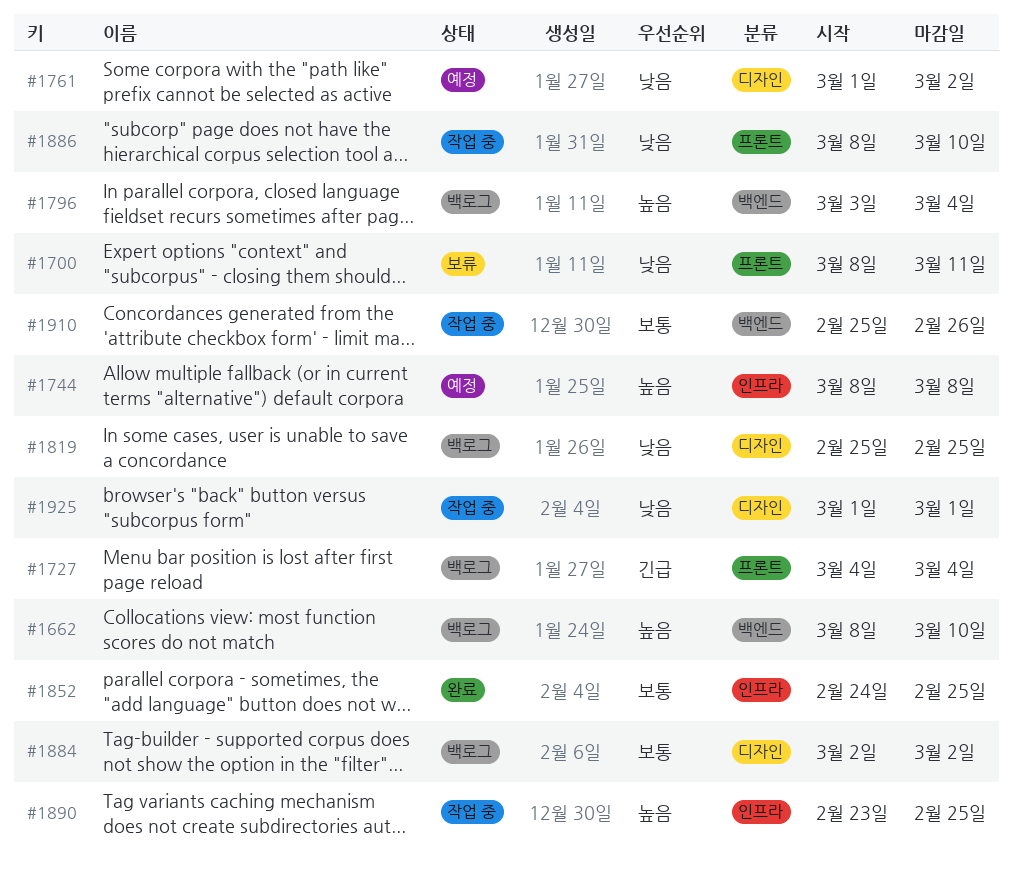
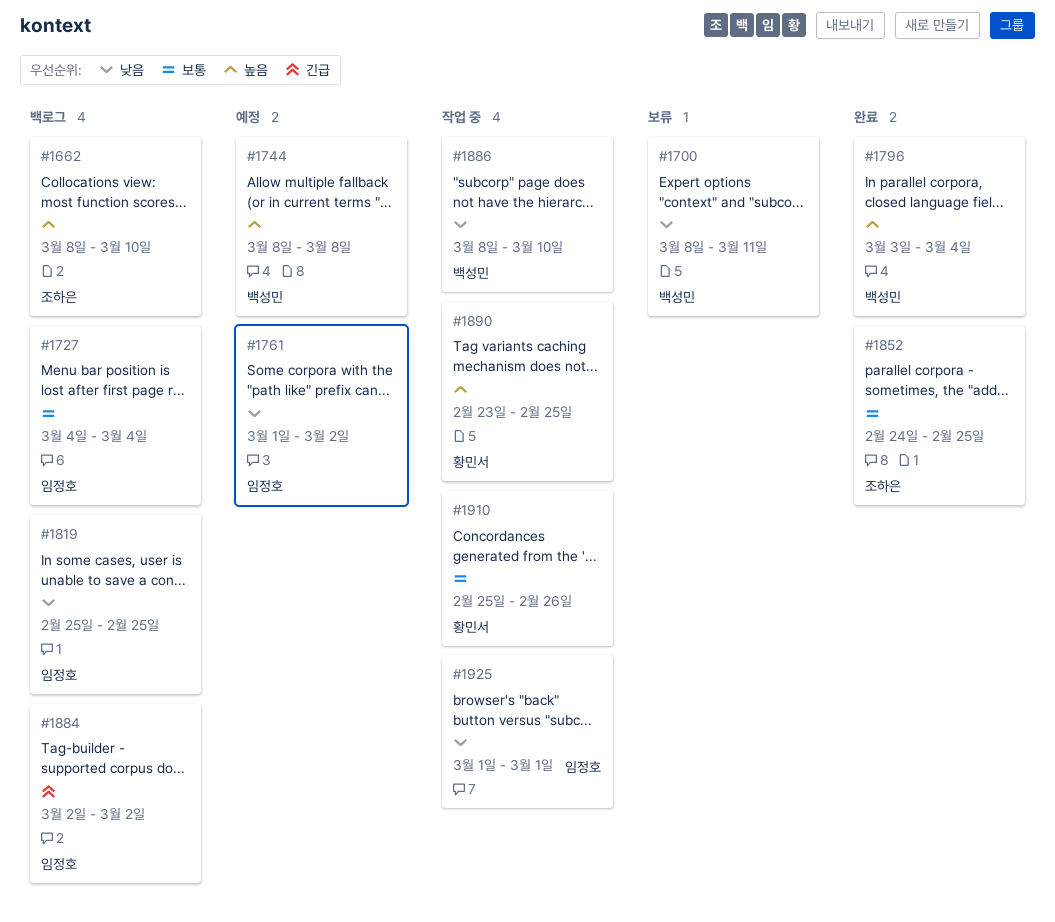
#1727, priority: 긴급 -> 보통
#1796, status: 백로그 -> 완료
#1884, priority: 보통 -> 긴급

